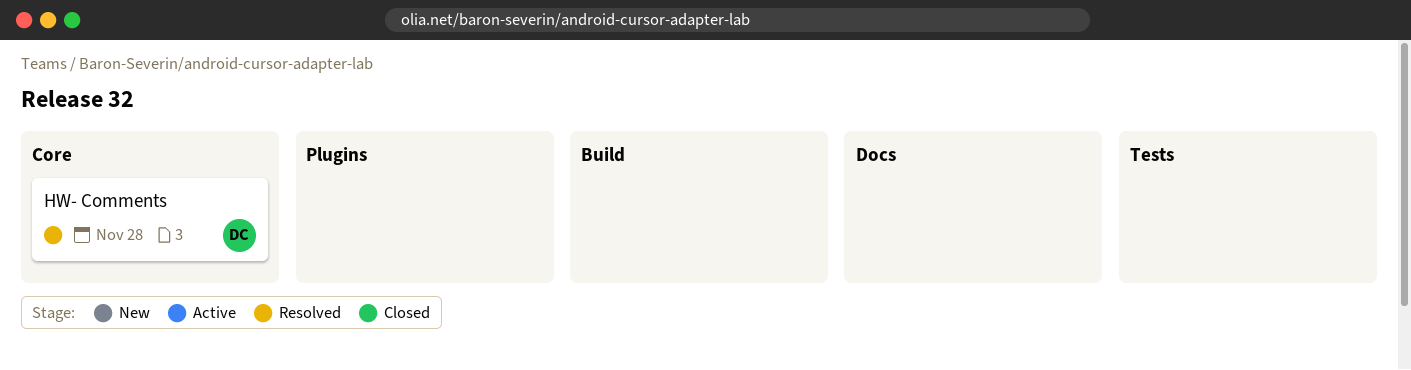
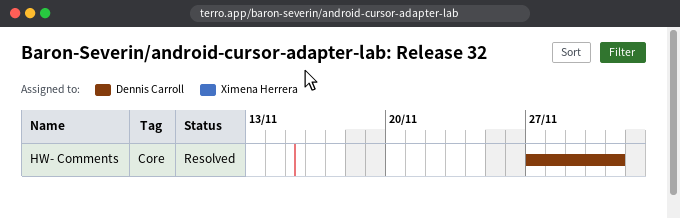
HW- Comments, due: Nov 28 -> Dec 1

